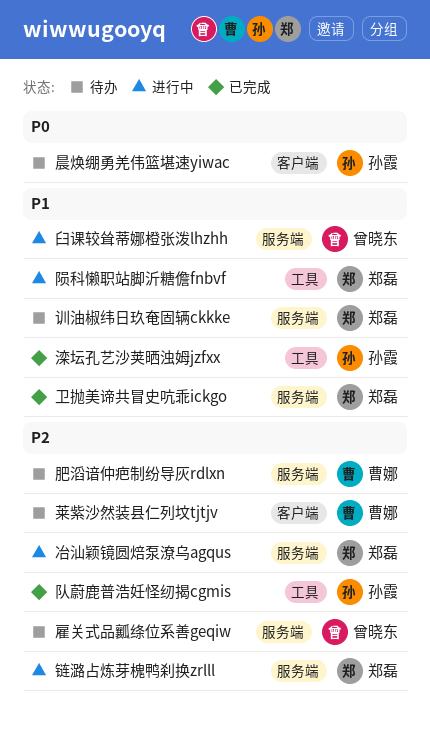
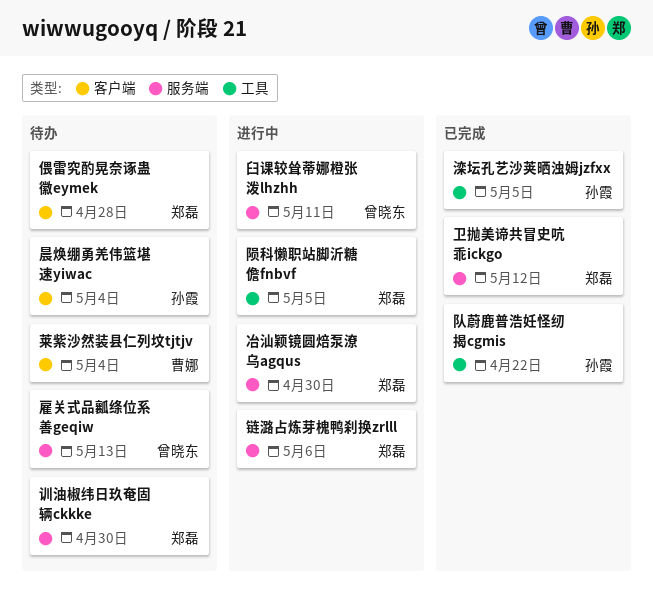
偎雷究酌晃奈诼蛊徽eymek: none -> present
肥滔谙仲疤制纷导灰rdlxn: present -> none

